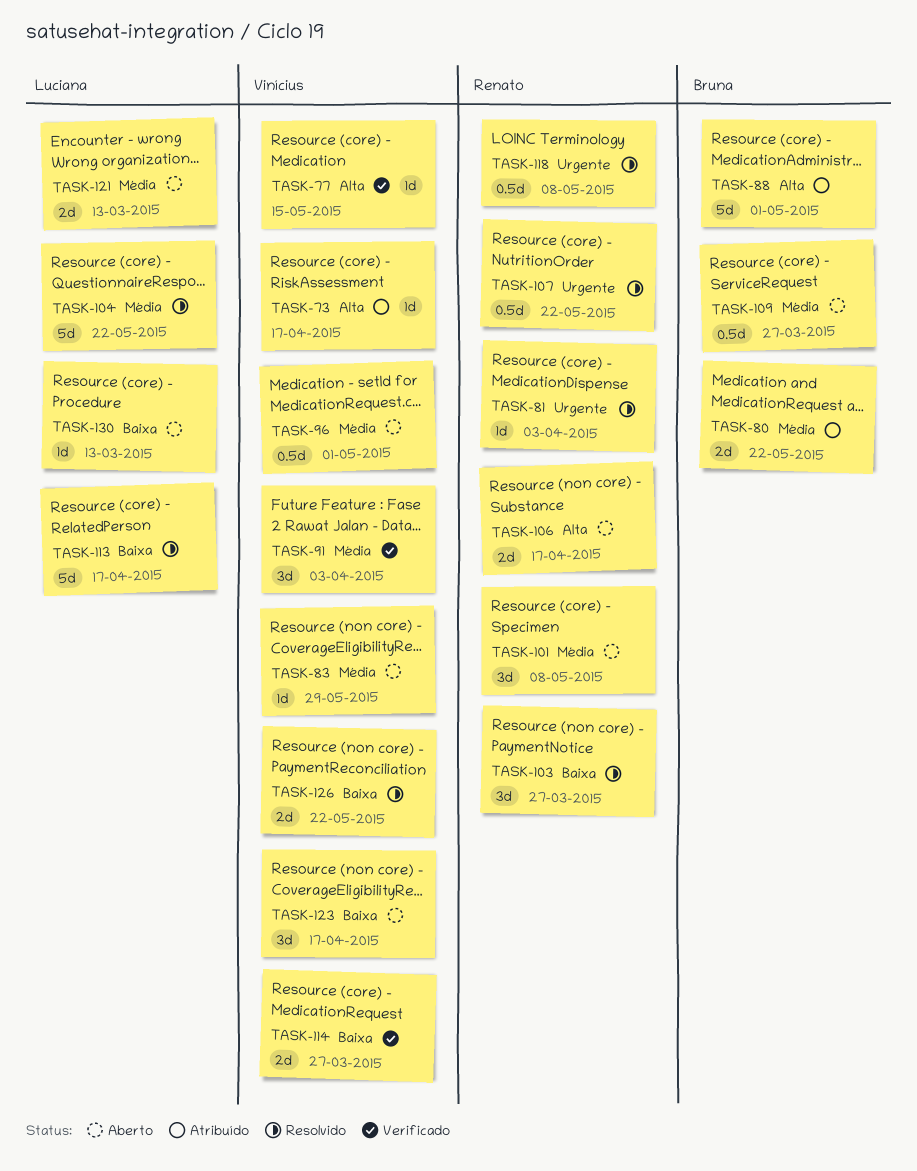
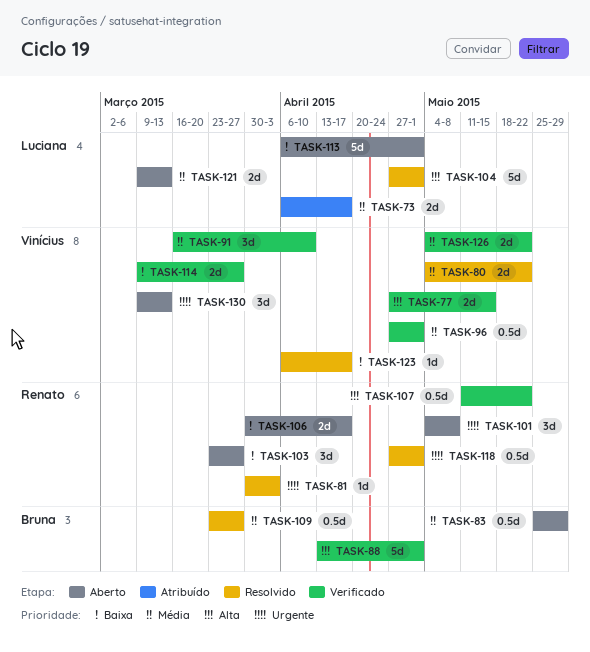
TASK-73, owner: Vinícius -> Luciana
TASK-73, priority: Alta -> Média
TASK-73, estimate: 1d -> 2d
TASK-77, estimate: 1d -> 2d
TASK-80, status: Atribuído -> Resolvido
TASK-80, owner: Bruna -> Vinícius
TASK-83, owner: Vinícius -> Bruna
TASK-83, estimate: 1d -> 0.5d
TASK-88, status: Atribuído -> Verificado
TASK-91, due: Apr 3 -> Apr 10
TASK-96, status: Aberto -> Verificado
TASK-101, priority: Média -> Urgente
TASK-103, status: Resolvido -> Aberto
TASK-104, priority: Média -> Alta
TASK-104, due: May 22 -> May 1
TASK-106, priority: Alta -> Baixa
TASK-107, status: Resolvido -> Verificado
TASK-107, priority: Urgente -> Alta
TASK-109, status: Aberto -> Resolvido
TASK-113, status: Resolvido -> Aberto
TASK-113, due: Apr 17 -> May 1
TASK-118, due: May 8 -> May 1
TASK-123, status: Aberto -> Resolvido
TASK-123, estimate: 3d -> 1d
TASK-126, status: Resolvido -> Verificado
TASK-126, priority: Baixa -> Média
TASK-130, owner: Luciana -> Vinícius
TASK-130, priority: Baixa -> Urgente
TASK-130, estimate: 1d -> 3d

